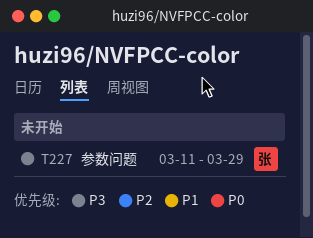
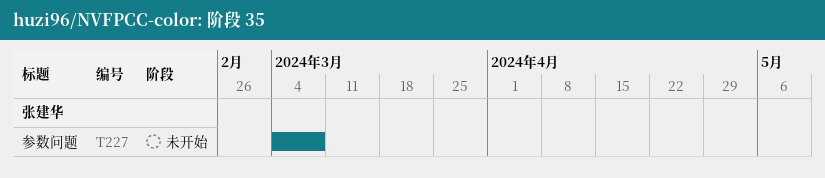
T227, start: Mar 11 -> Mar 4
T227, due: Mar 29 -> Mar 8

